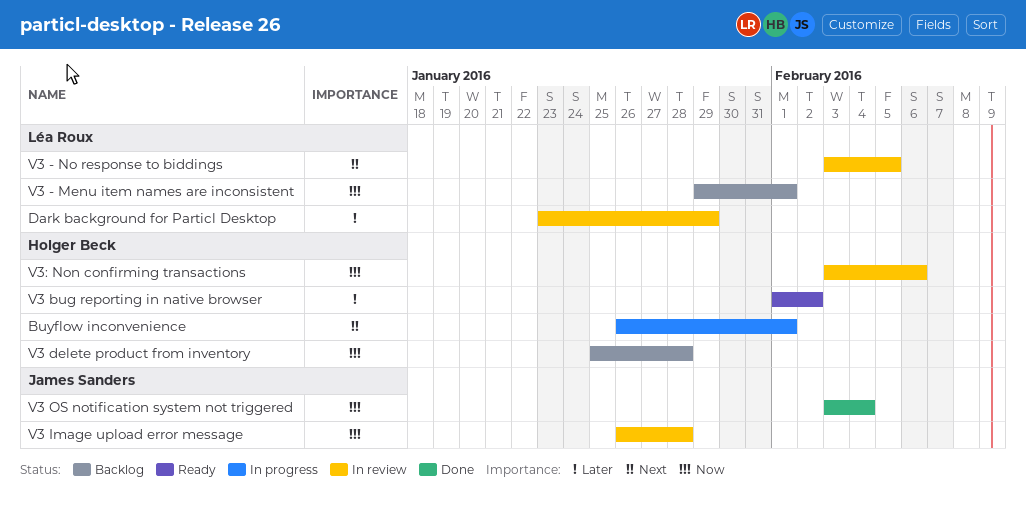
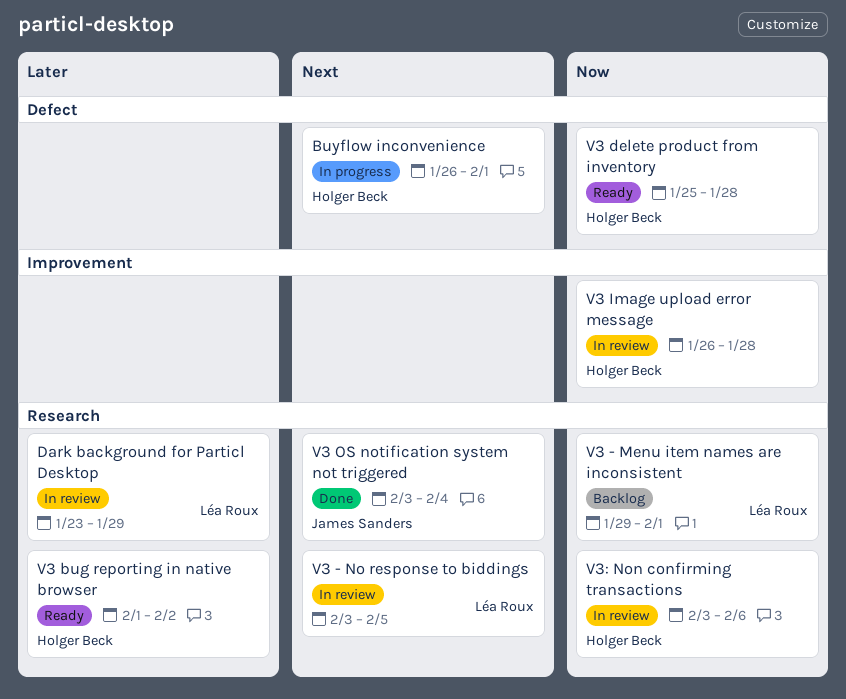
V3 delete product from inventory, status: Backlog -> Ready
V3 Image upload error message, owner: James Sanders -> Holger Beck
V3 OS notification system not triggered, priority: Now -> Next

